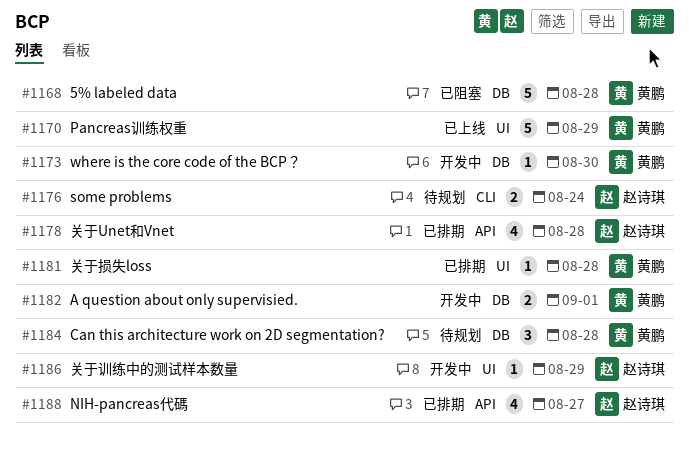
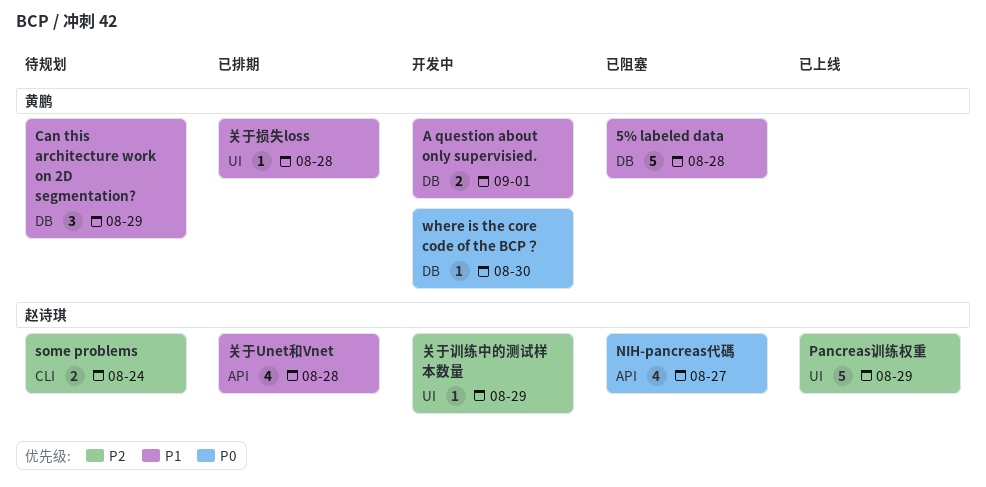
Can this architecture work on 2D segmentation?, due: Aug 28 -> Aug 29
NIH-pancreas代碼, status: 已排期 -> 已阻塞
Pancreas训练权重, owner: 黄鹏 -> 赵诗琪

